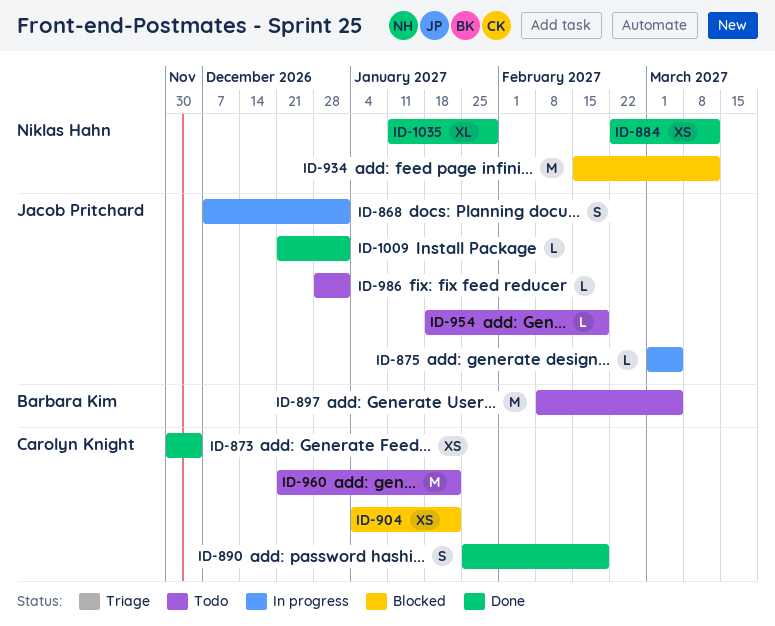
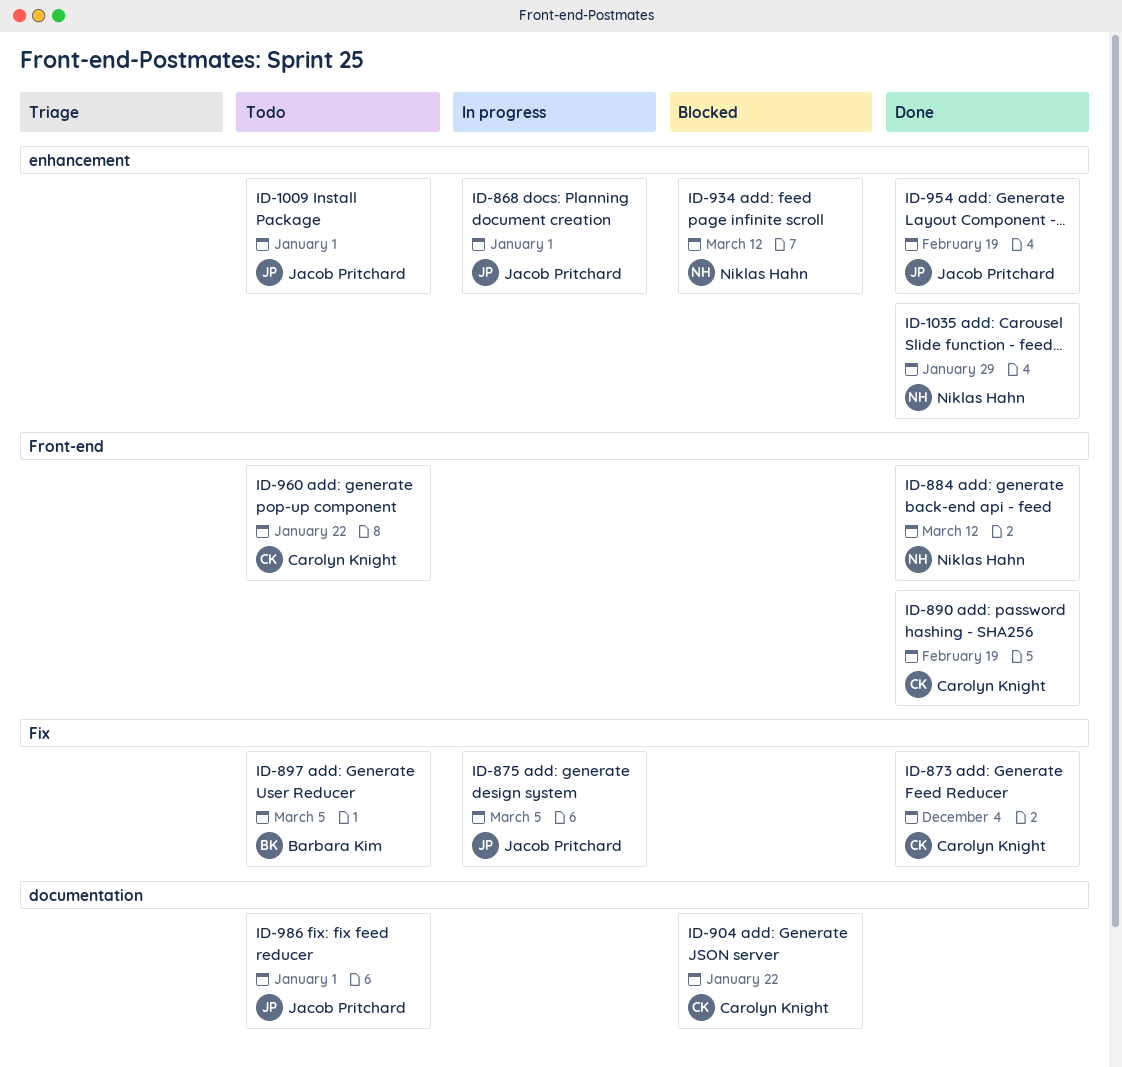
ID-954, status: Todo -> Done
ID-1009, status: Done -> Todo

